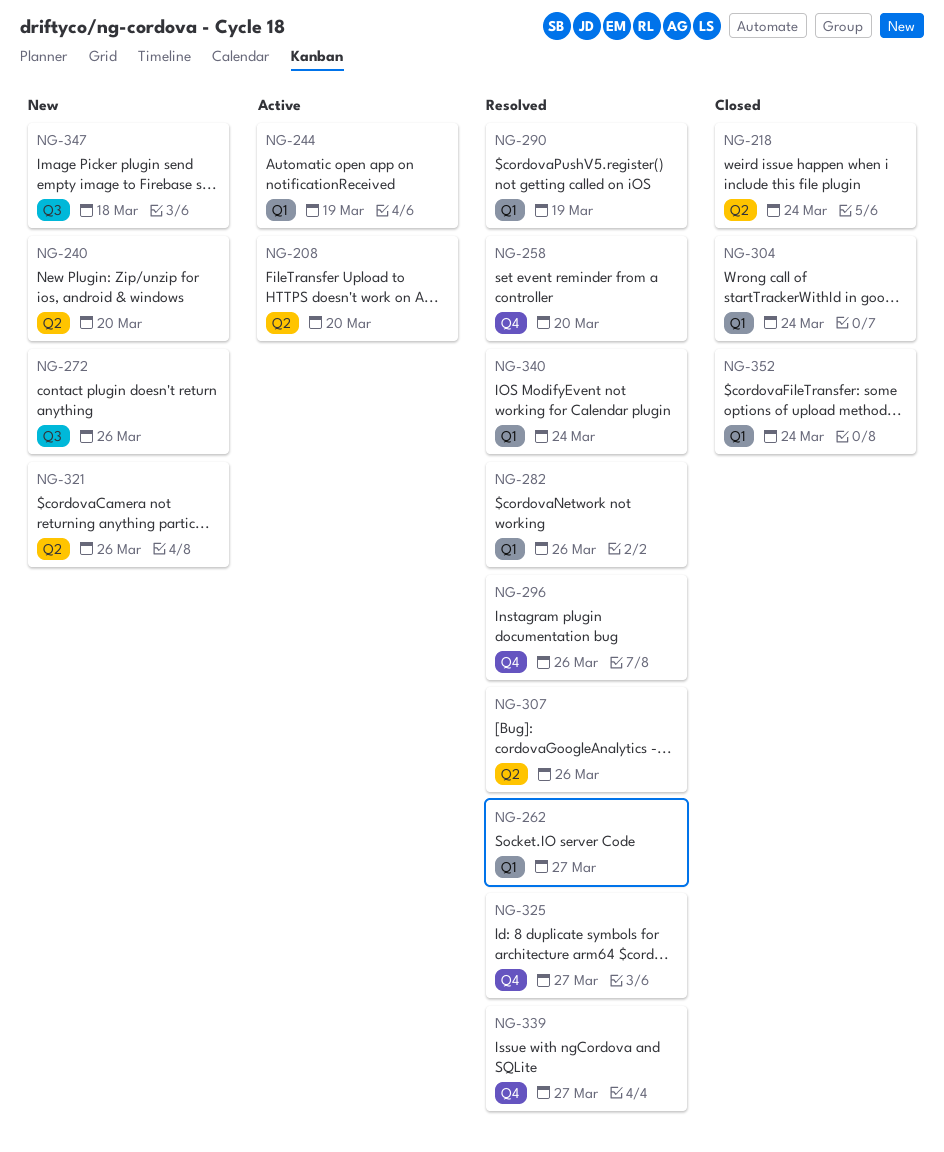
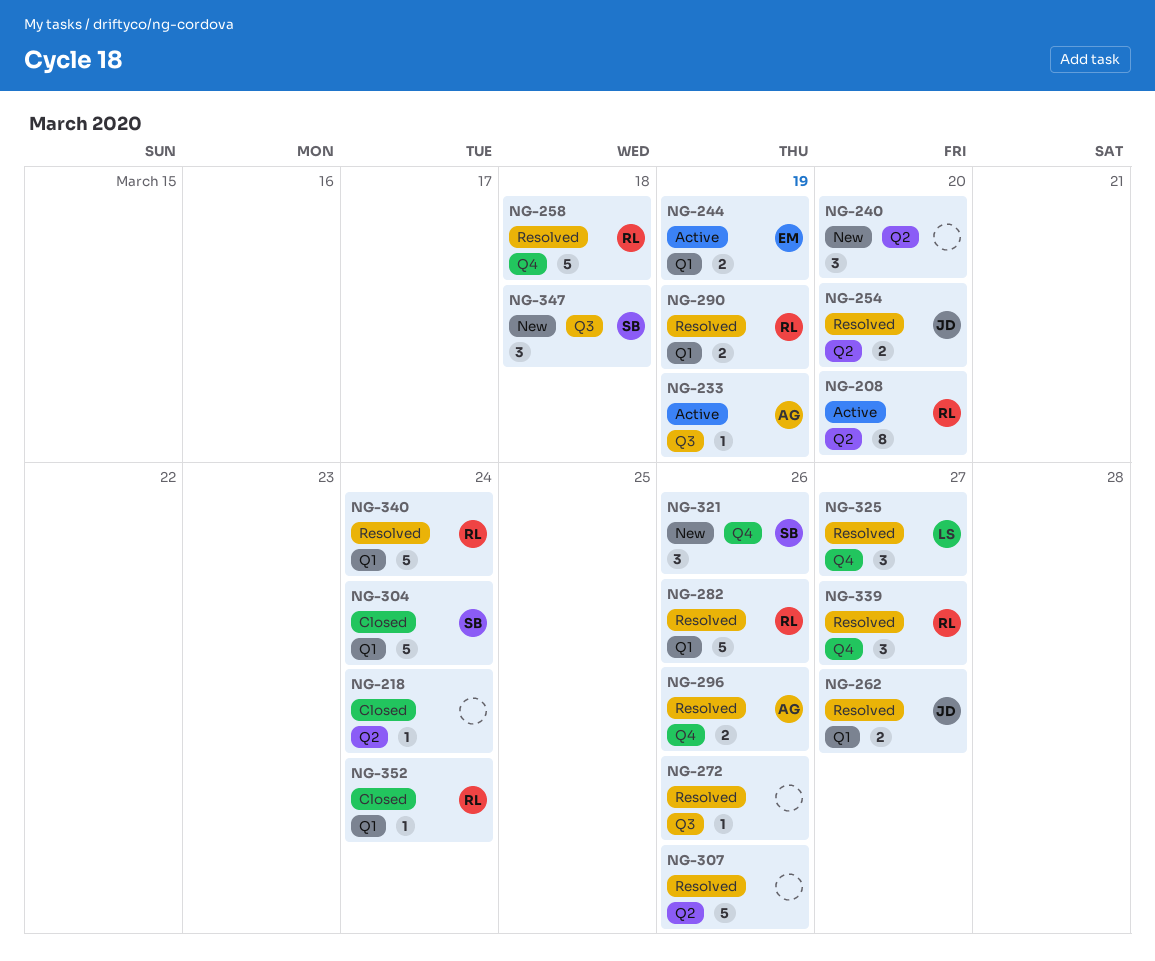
NG-233: none -> present
NG-254: none -> present
NG-258, due: Mar 20 -> Mar 18
NG-272, status: New -> Resolved
NG-321, label: Q2 -> Q4

